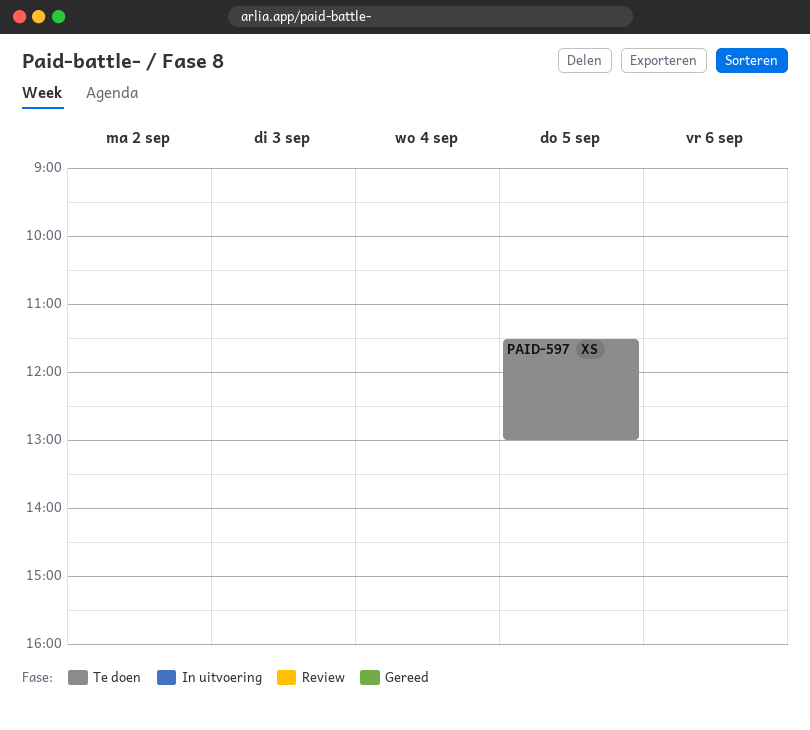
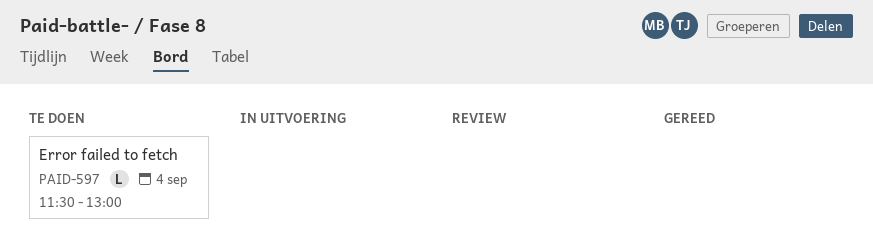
PAID-597, estimate: XS -> L
PAID-597, day: Sep 5 -> Sep 4

